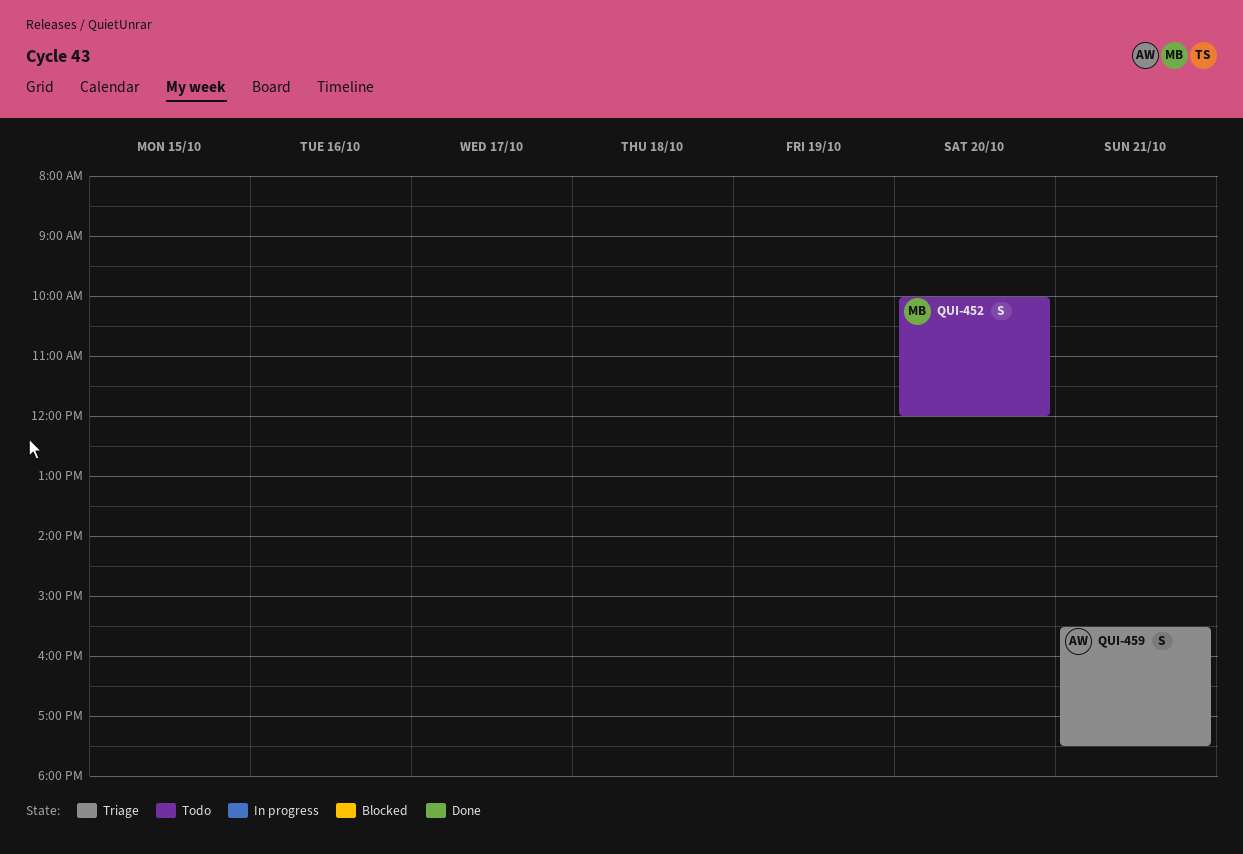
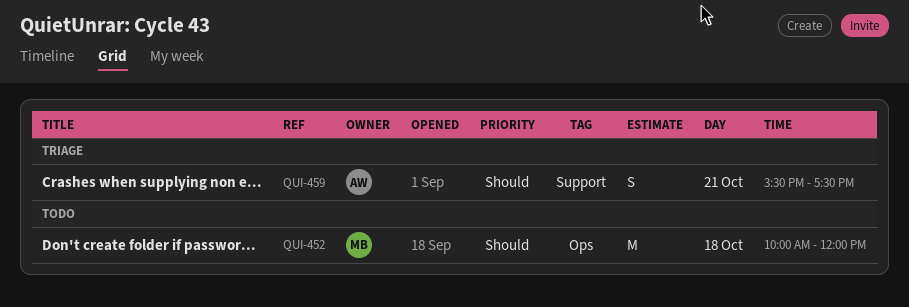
QUI-452, estimate: S -> M
QUI-452, day: Oct 20 -> Oct 18

